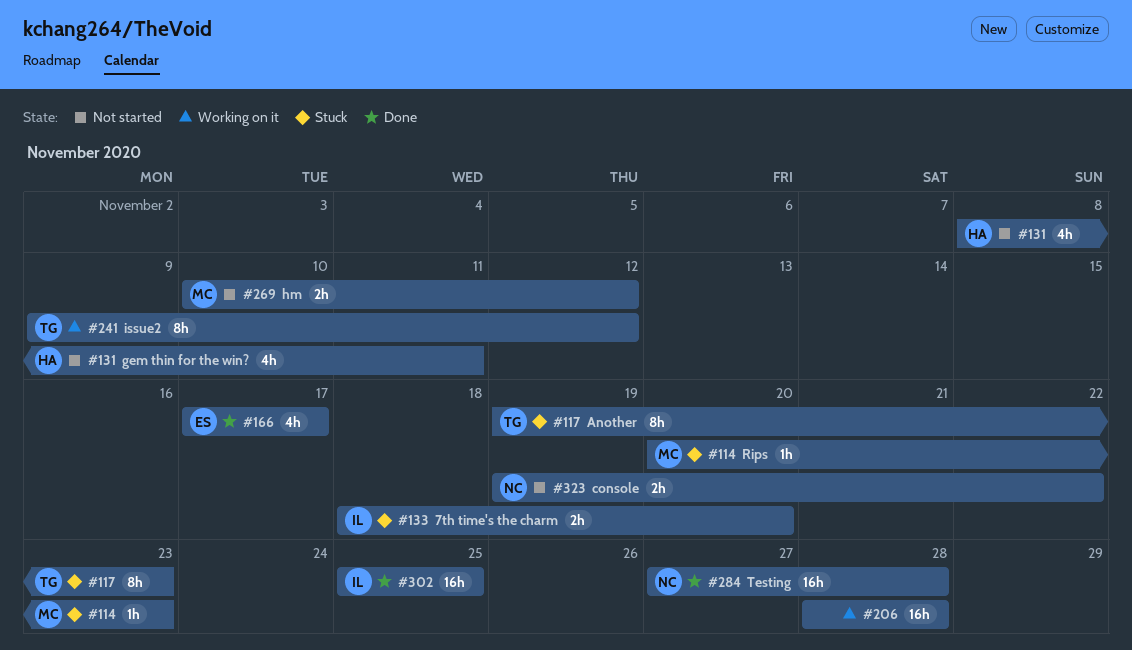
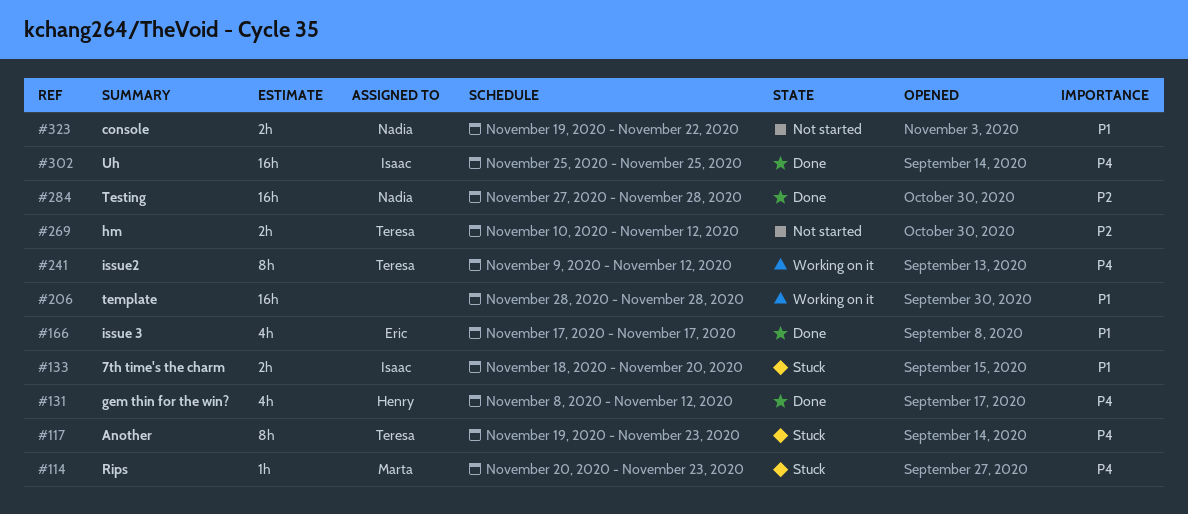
#131, status: Not started -> Done
#131, due: Nov 11 -> Nov 12
#269, owner: Marta -> Teresa

